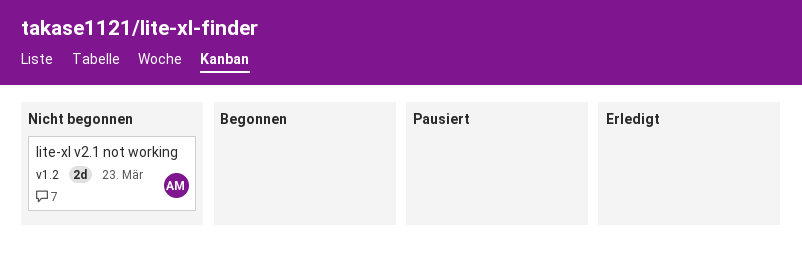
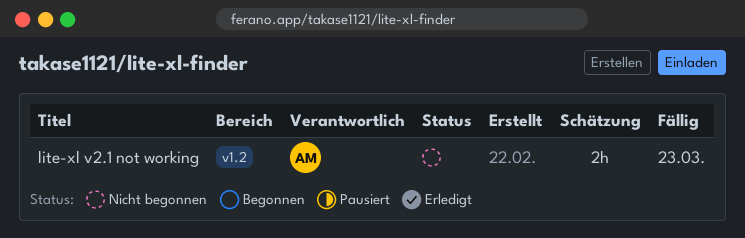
lite-xl v2.1 not working, estimate: 2d -> 2h

